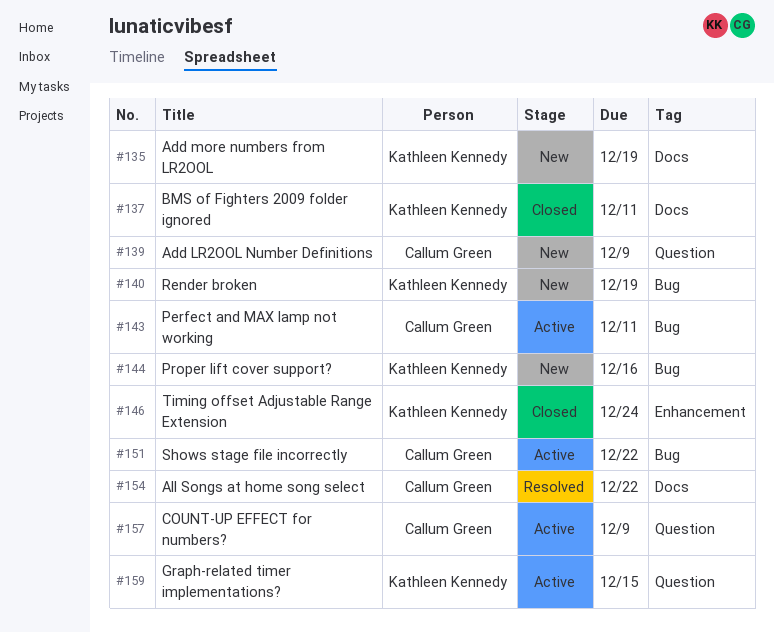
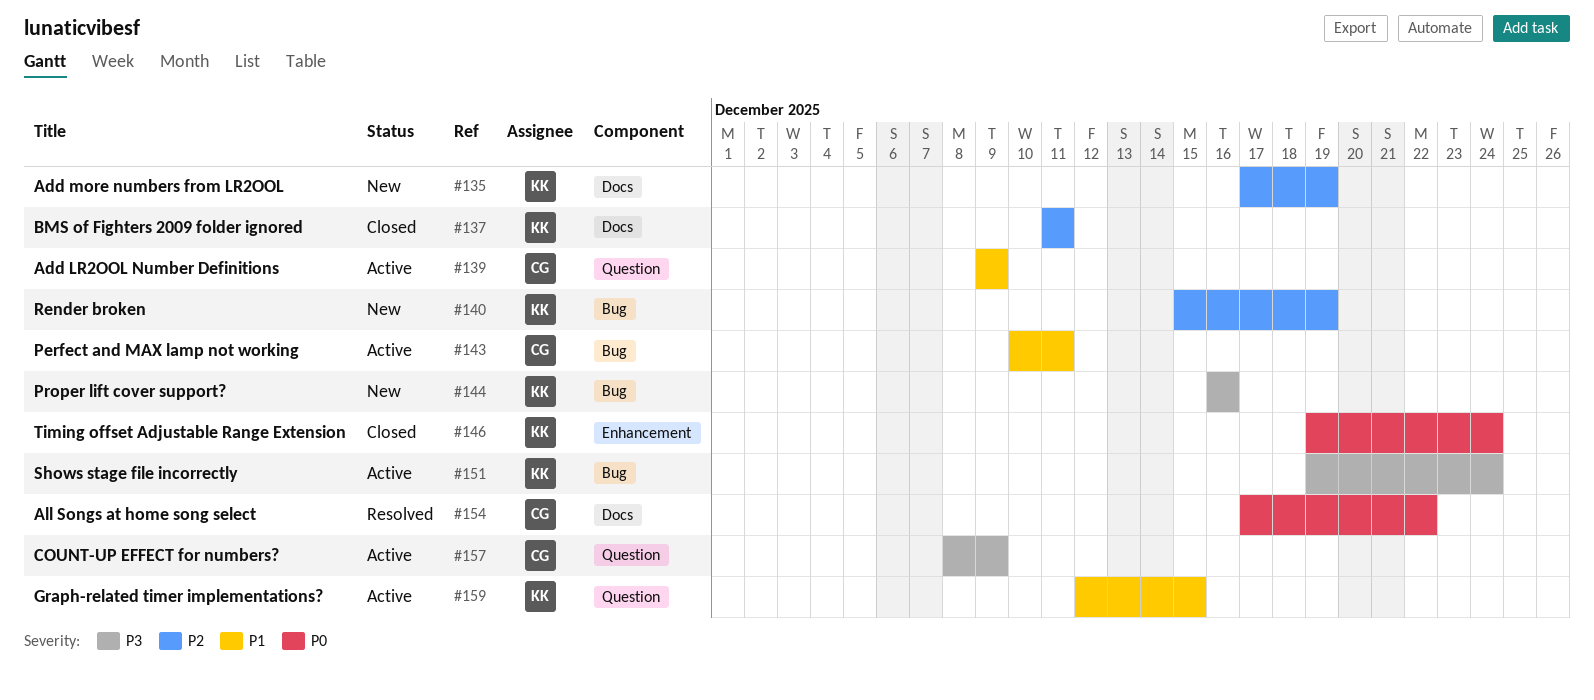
#139, status: New -> Active
#151, owner: Callum Green -> Kathleen Kennedy
#151, due: Dec 22 -> Dec 24

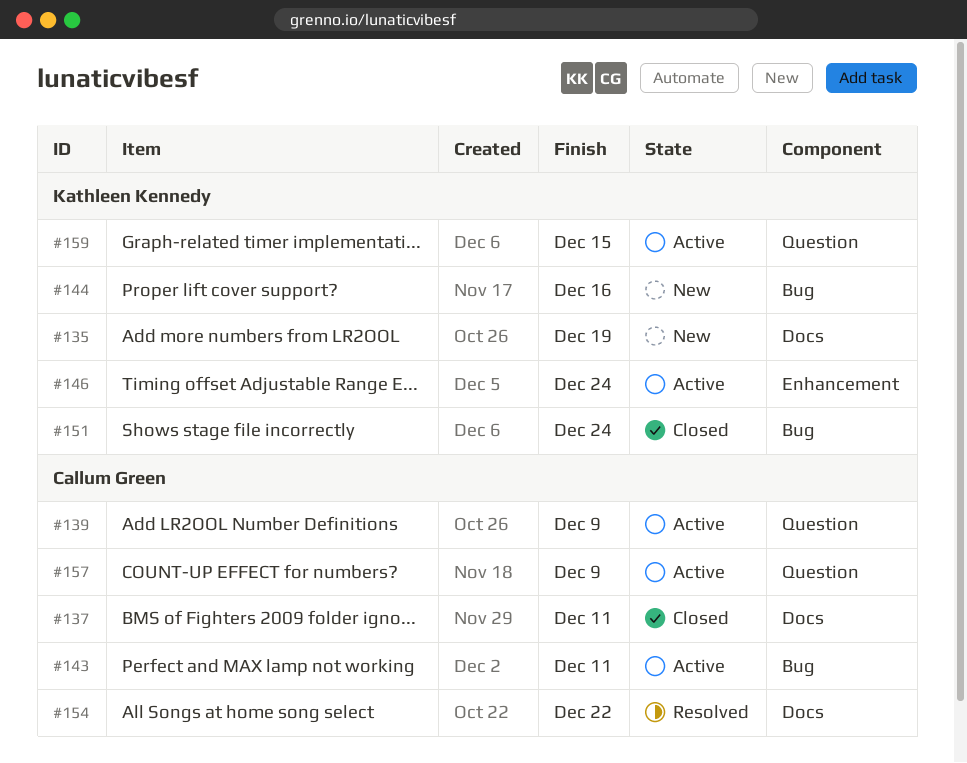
#137, owner: Kathleen Kennedy -> Callum Green
#140: present -> none
#146, status: Closed -> Active
#151, status: Active -> Closed

